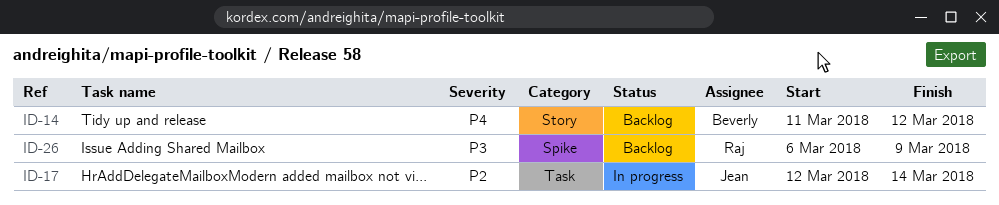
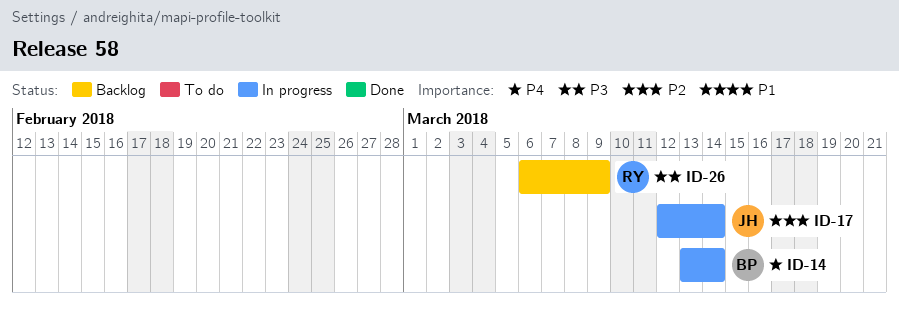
ID-14, status: Backlog -> In progress
ID-14, start: Mar 11 -> Mar 13
ID-14, due: Mar 12 -> Mar 14

